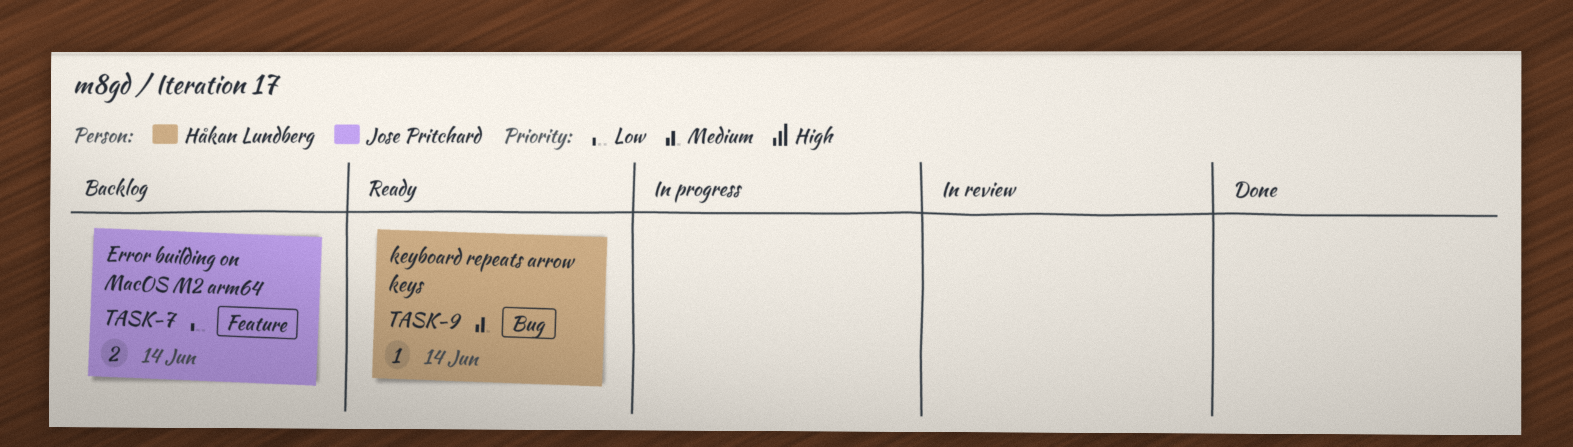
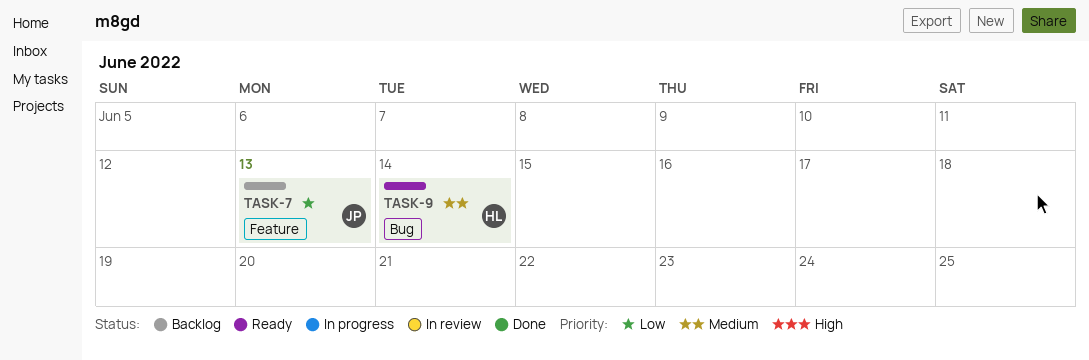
TASK-7, due: Jun 14 -> Jun 13

